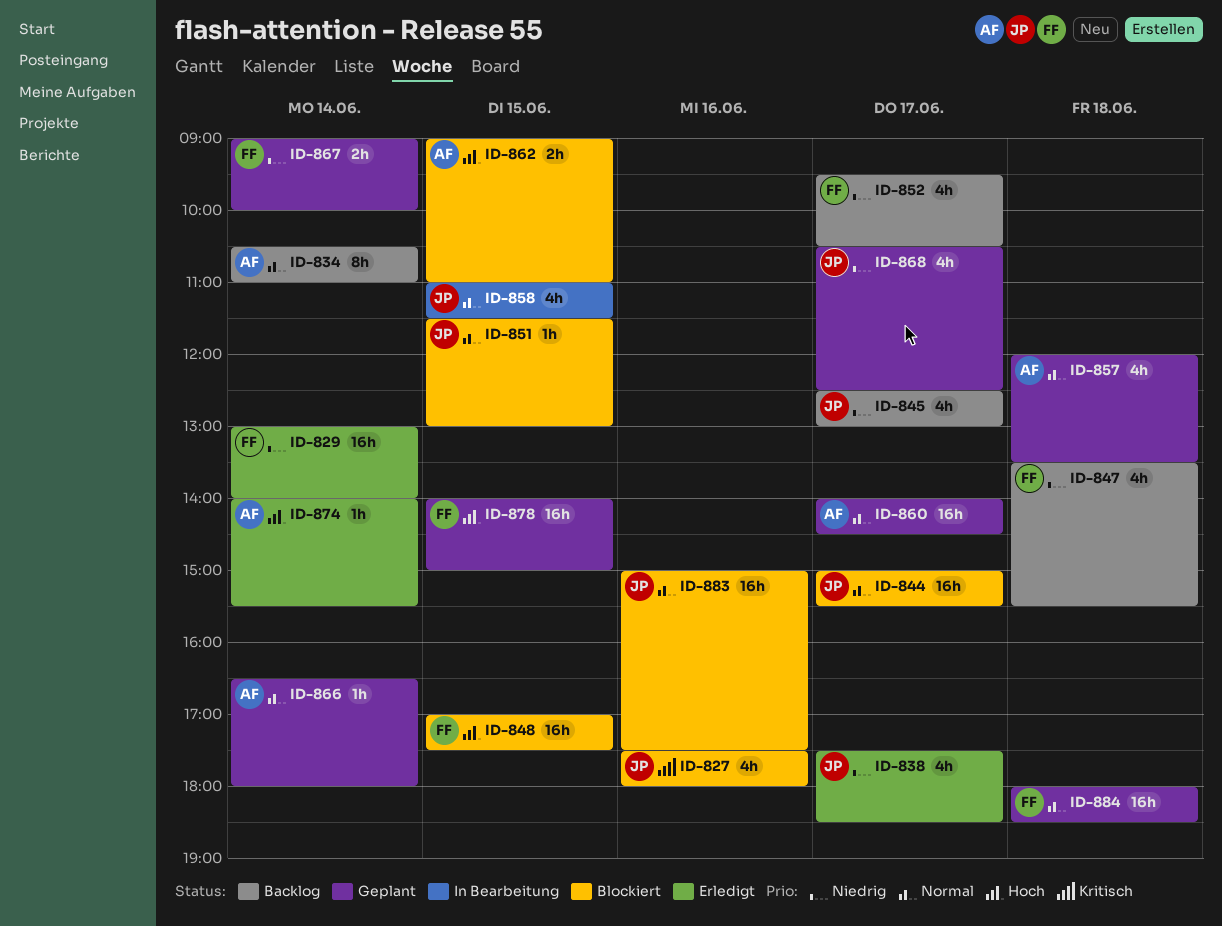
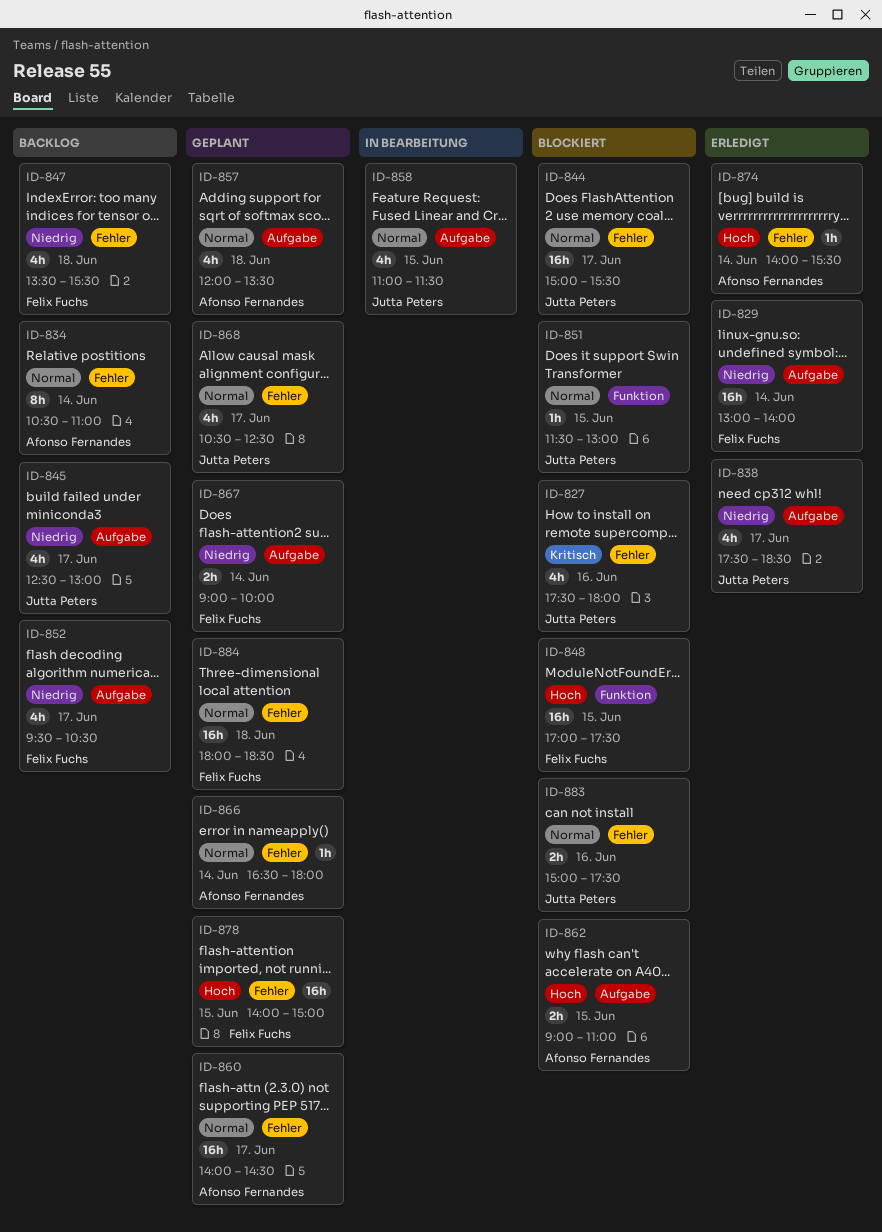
ID-868, priority: Niedrig -> Normal
ID-883, estimate: 16h -> 2h

